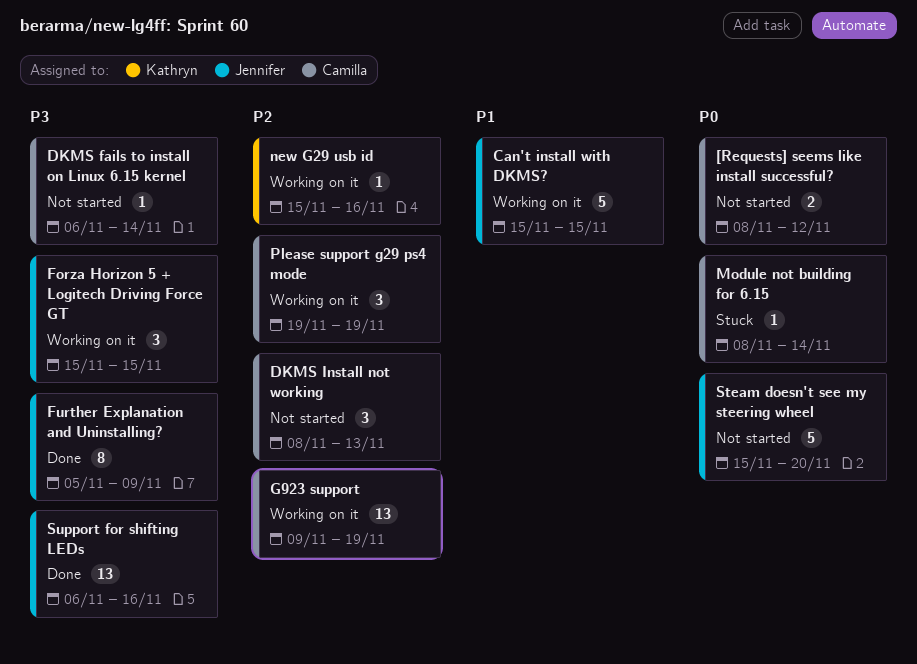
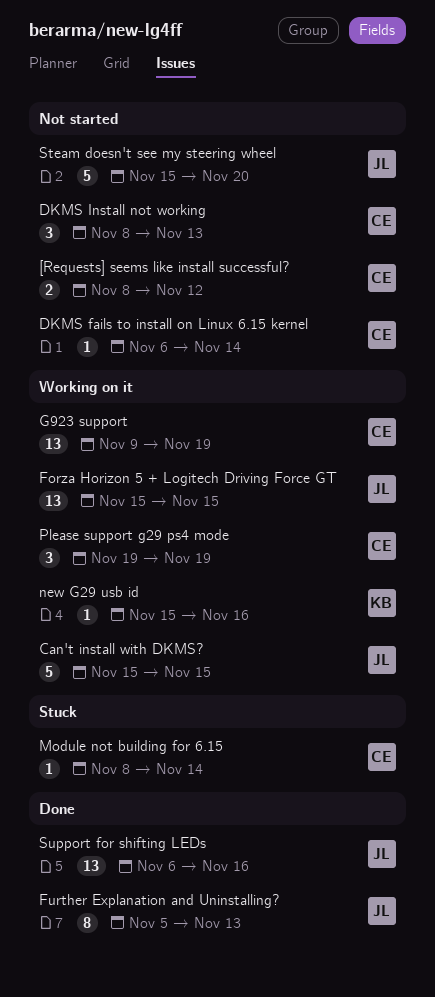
Forza Horizon 5 + Logitech Driving Force GT, estimate: 3 -> 13
Further Explanation and Uninstalling?, due: Nov 9 -> Nov 13

